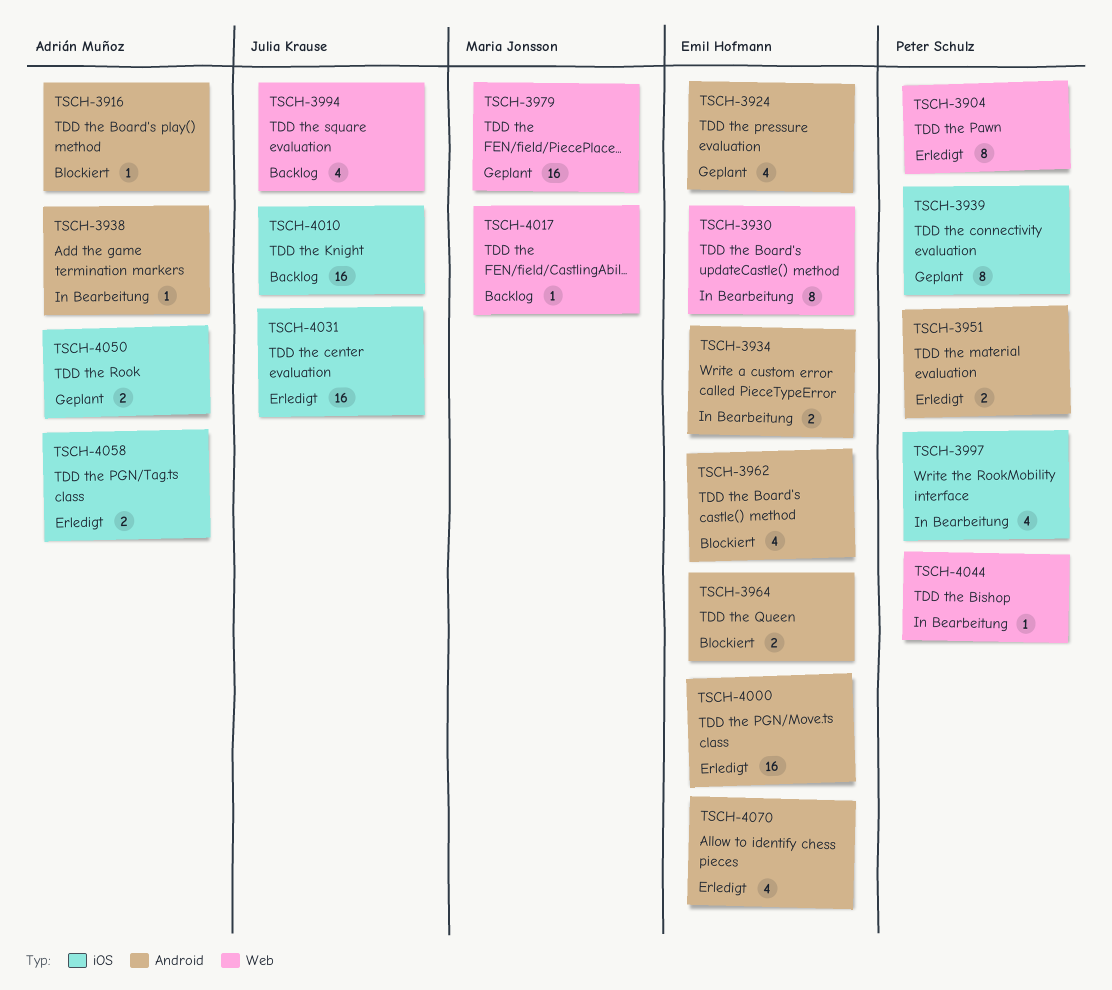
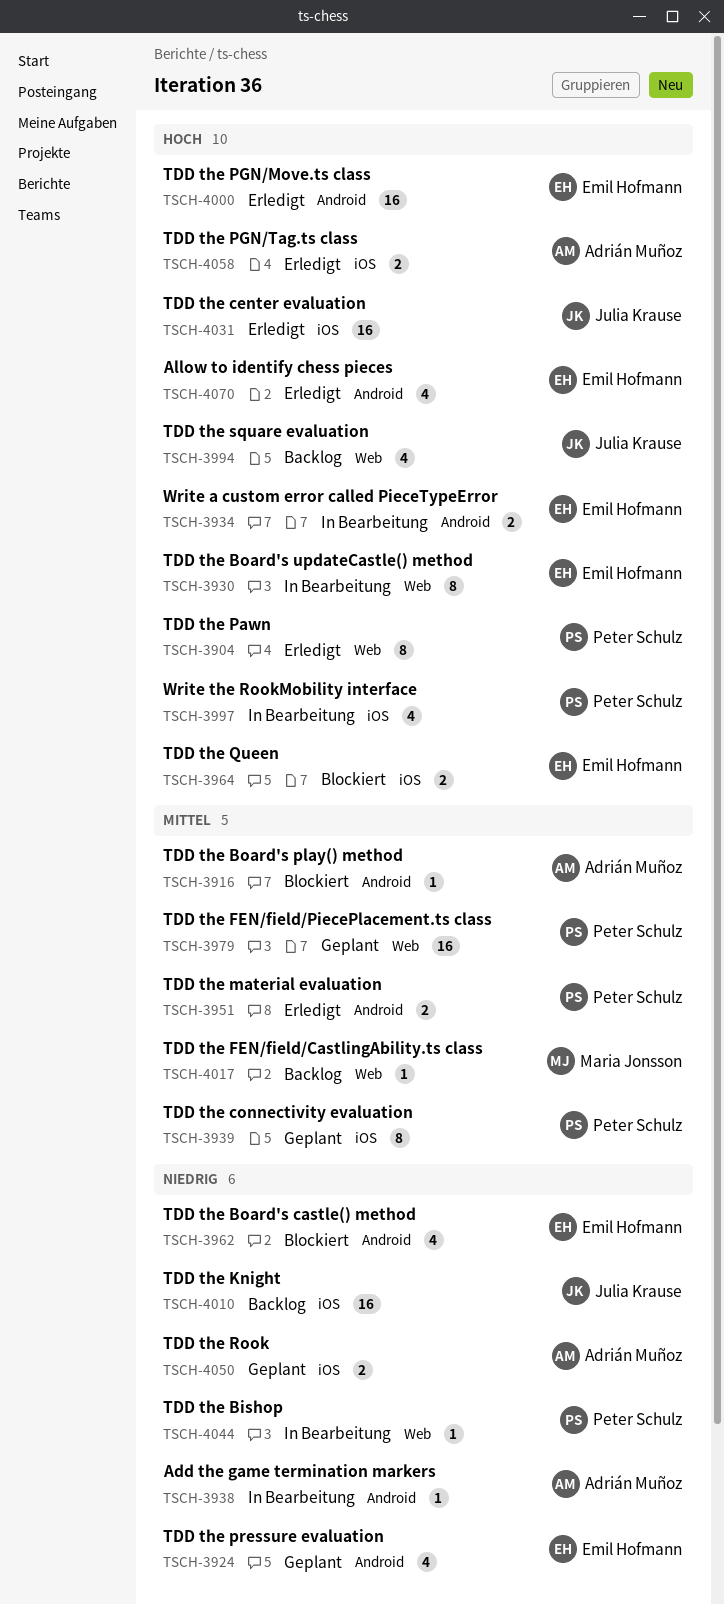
TSCH-3964, label: Android -> iOS
TSCH-3979, owner: Maria Jonsson -> Peter Schulz

